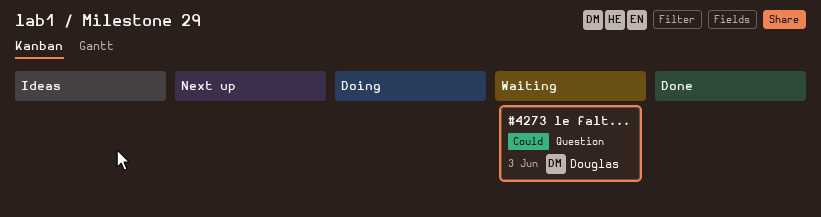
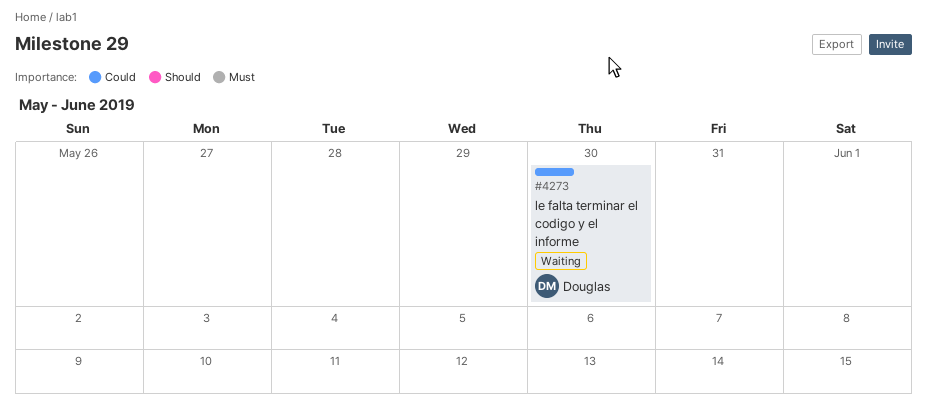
#4273, due: Jun 3 -> May 30

